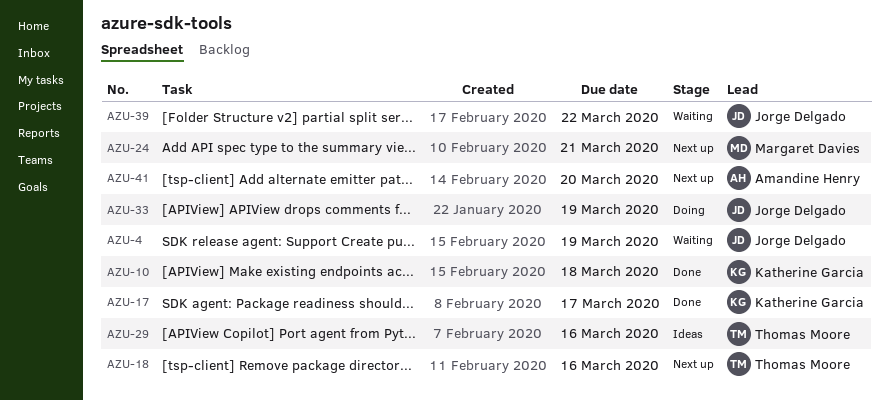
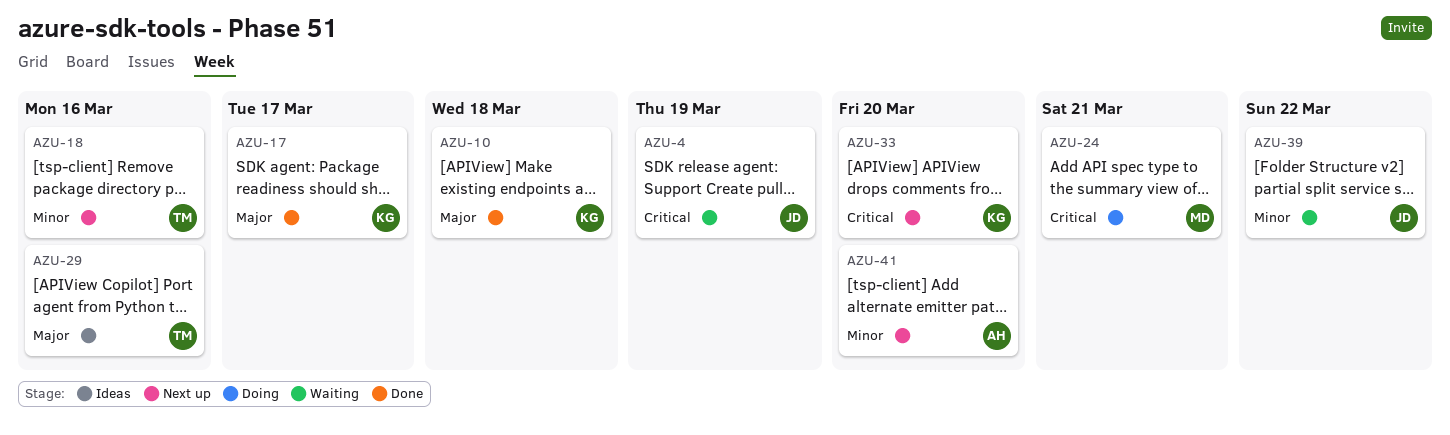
AZU-24, status: Next up -> Doing
AZU-33, status: Doing -> Next up
AZU-33, owner: Jorge Delgado -> Katherine Garcia
AZU-33, due: Mar 19 -> Mar 20

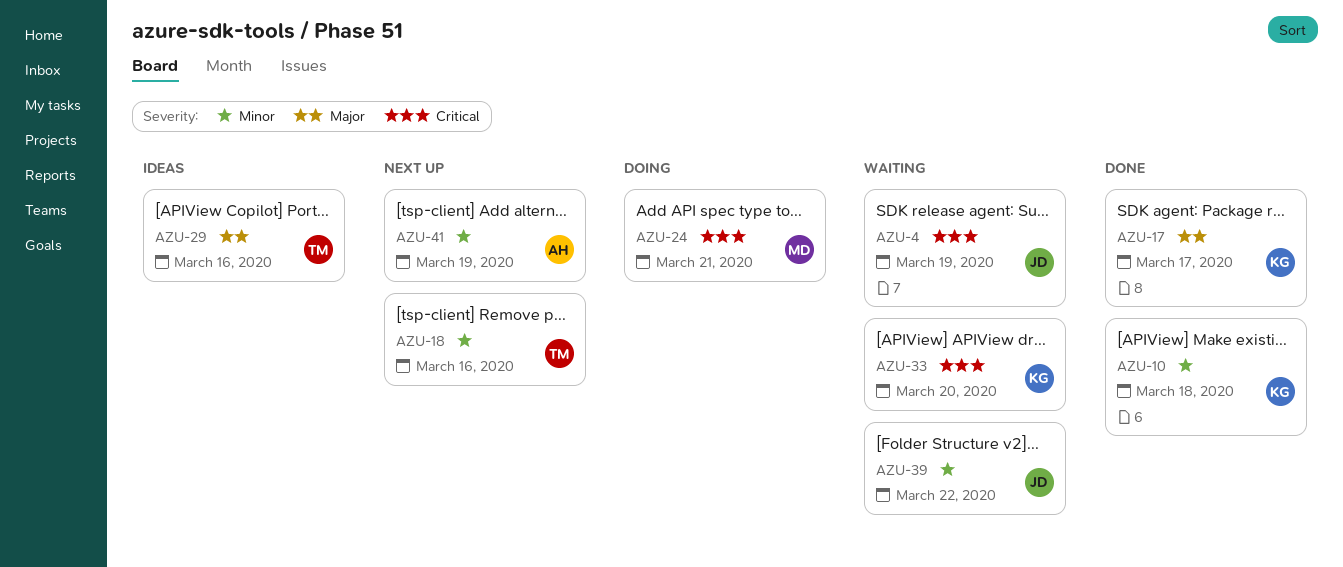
AZU-10, priority: Major -> Minor
AZU-33, status: Next up -> Waiting
AZU-41, due: Mar 20 -> Mar 19

